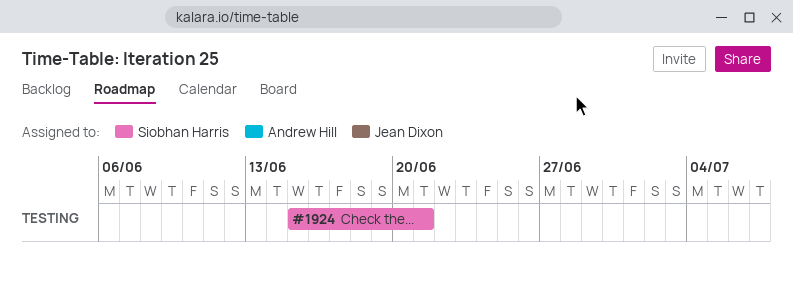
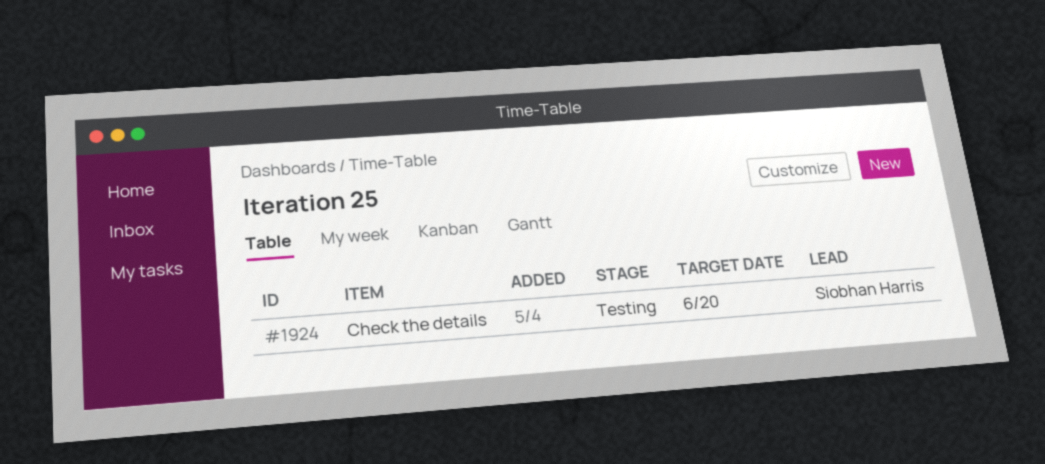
#1924, due: Jun 21 -> Jun 20

